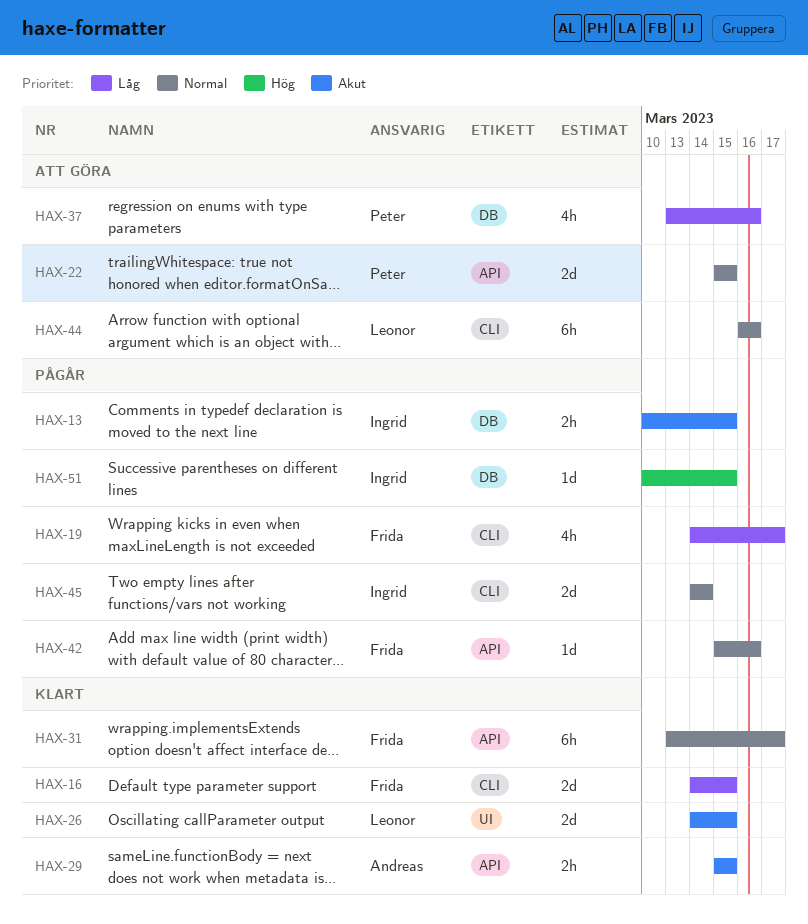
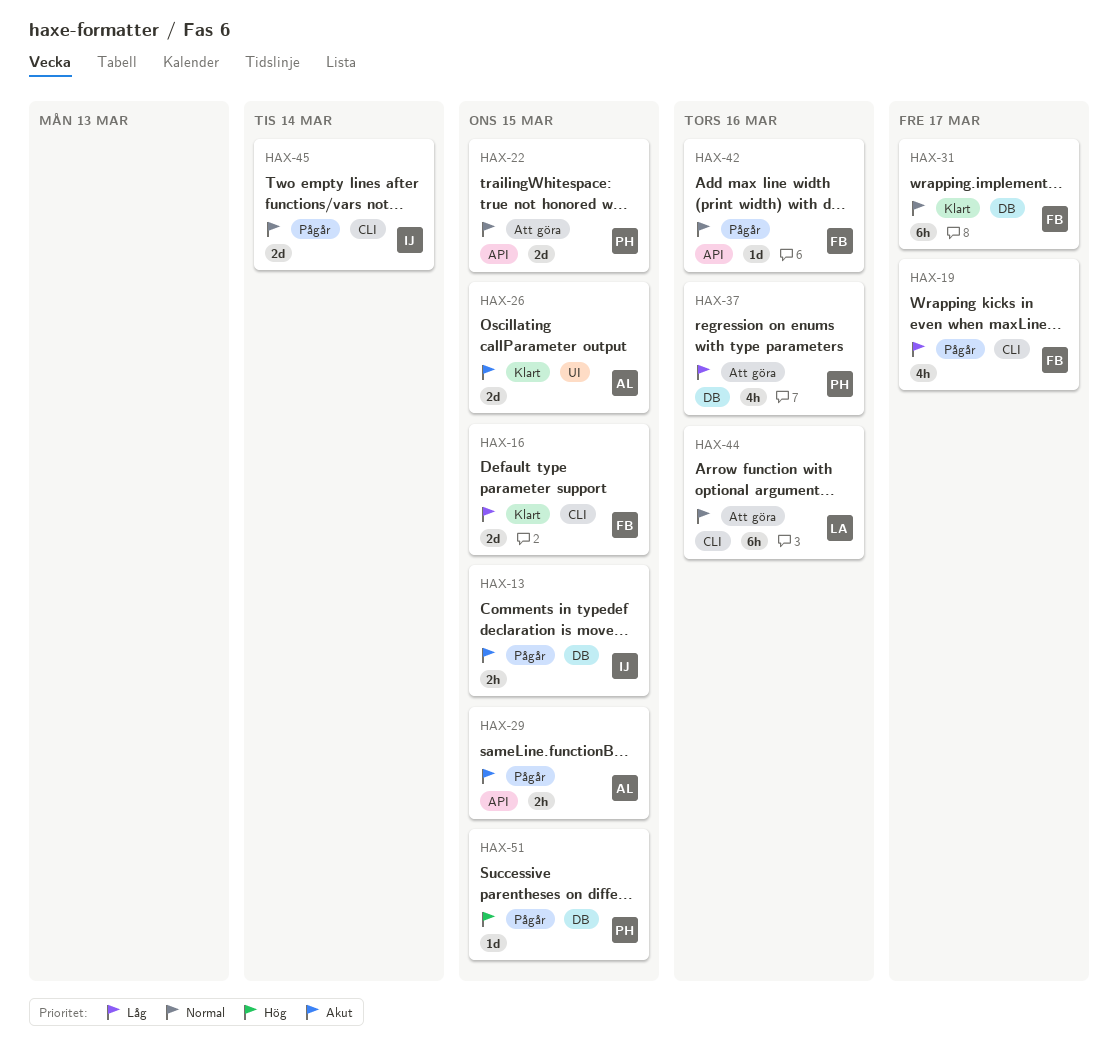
HAX-26, owner: Leonor -> Andreas
HAX-29, status: Klart -> Pågår
HAX-31, label: API -> DB
HAX-51, owner: Ingrid -> Peter

